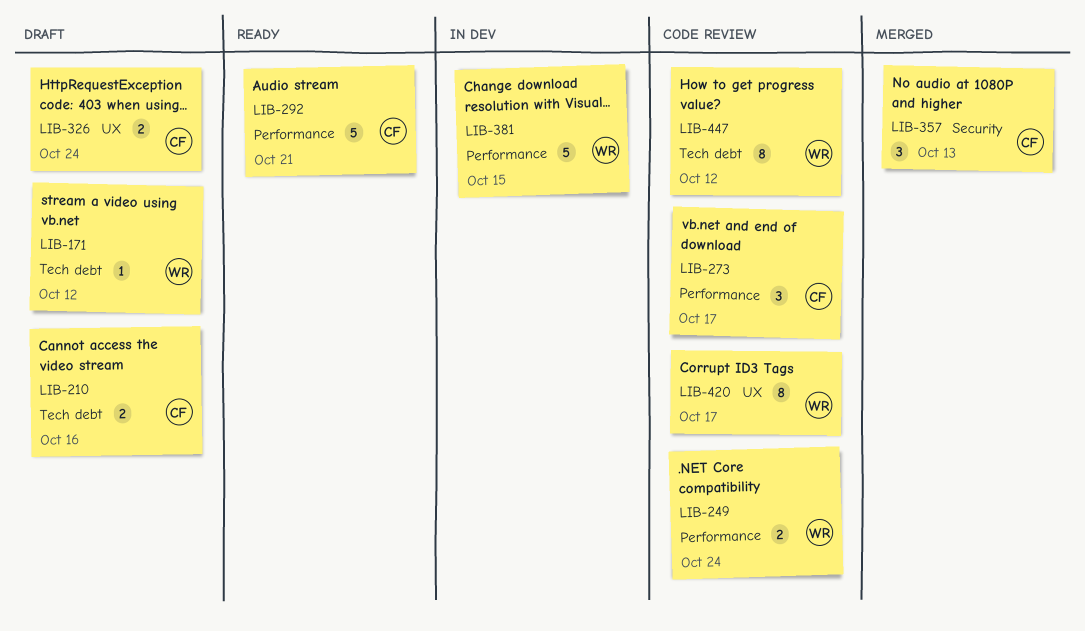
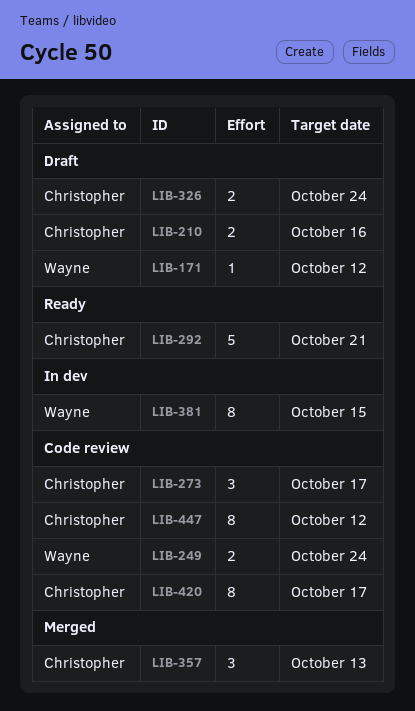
LIB-381, estimate: 5 -> 8
LIB-420, owner: Wayne -> Christopher
LIB-447, owner: Wayne -> Christopher

